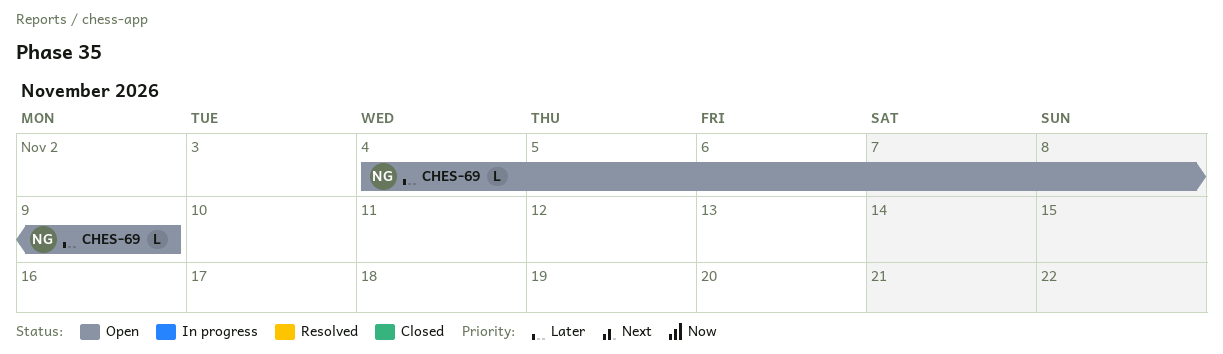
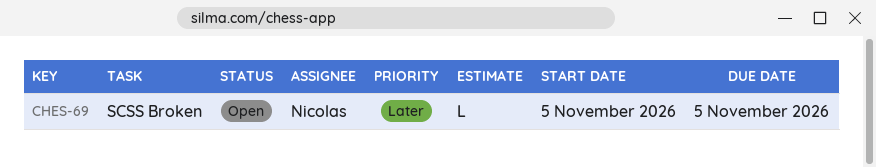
CHES-69, start: Nov 4 -> Nov 5
CHES-69, due: Nov 9 -> Nov 5

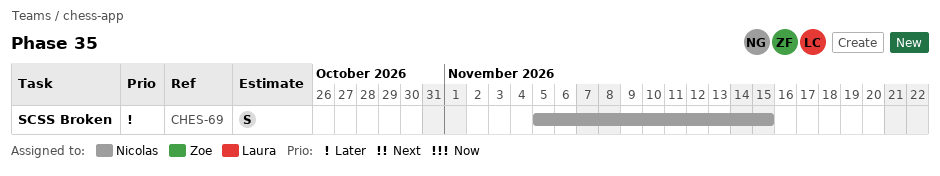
CHES-69, estimate: L -> S
CHES-69, due: Nov 5 -> Nov 15

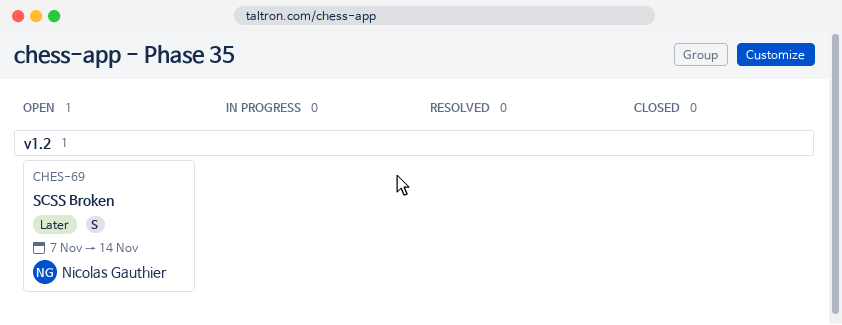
CHES-69, start: Nov 5 -> Nov 7
CHES-69, due: Nov 15 -> Nov 14

